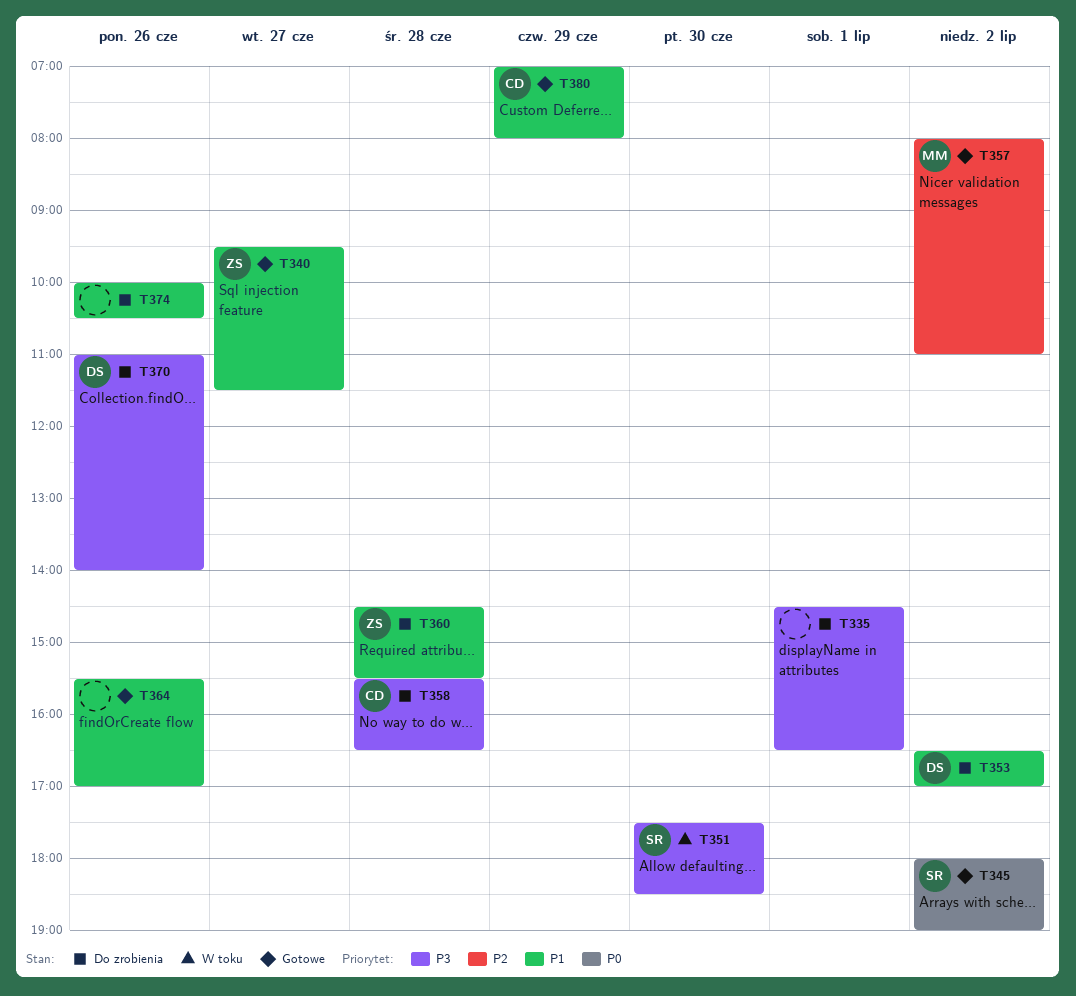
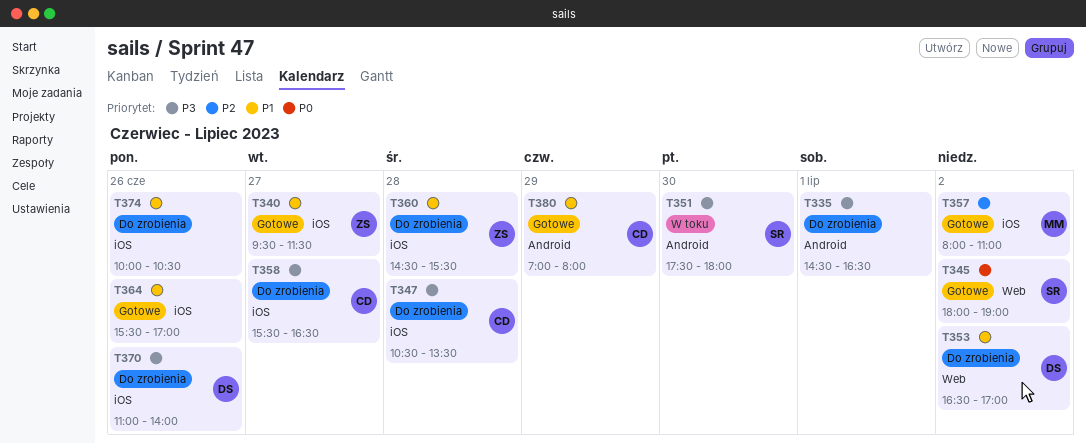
T347: none -> present
T351, ends: 18:30 -> 18:00
T358, day: Jun 28 -> Jun 27

